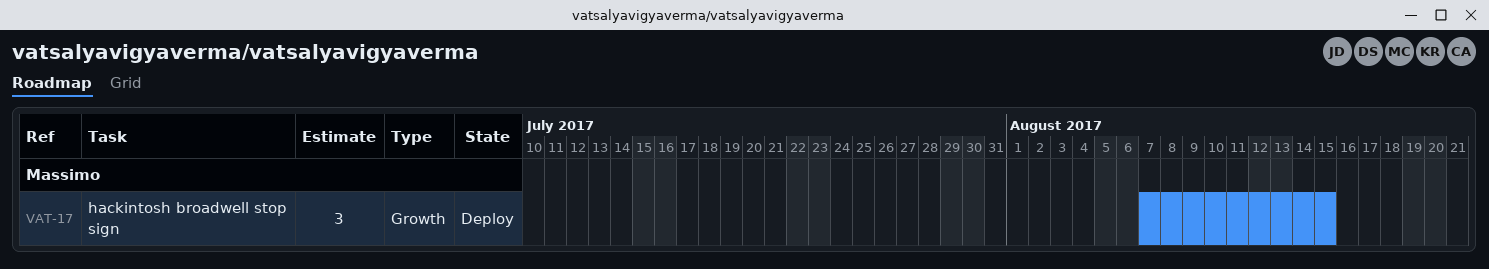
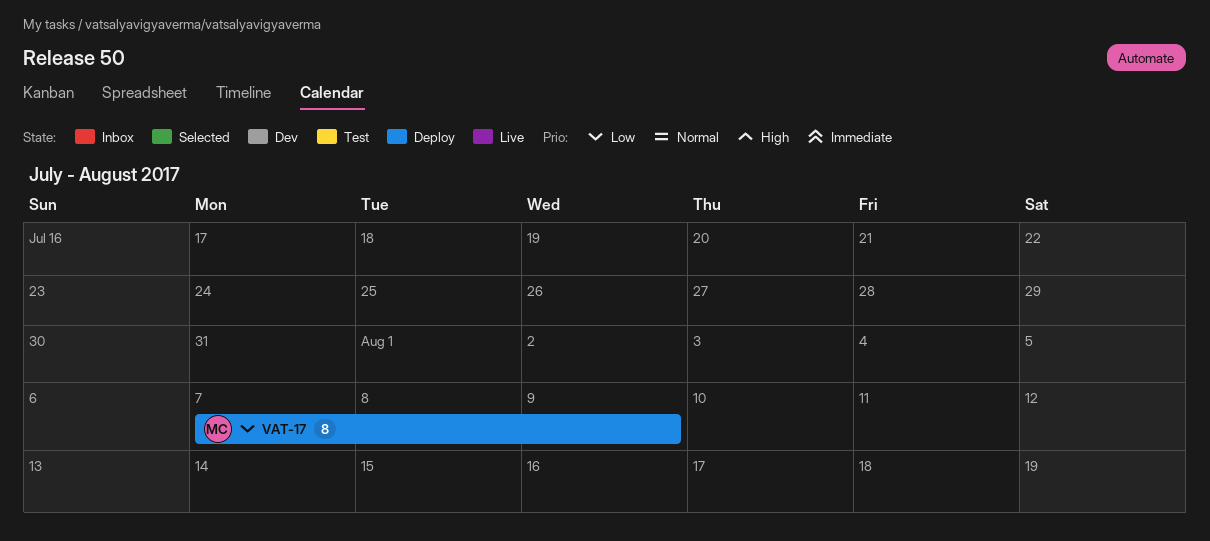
VAT-17, estimate: 3 -> 8
VAT-17, due: Aug 15 -> Aug 9

